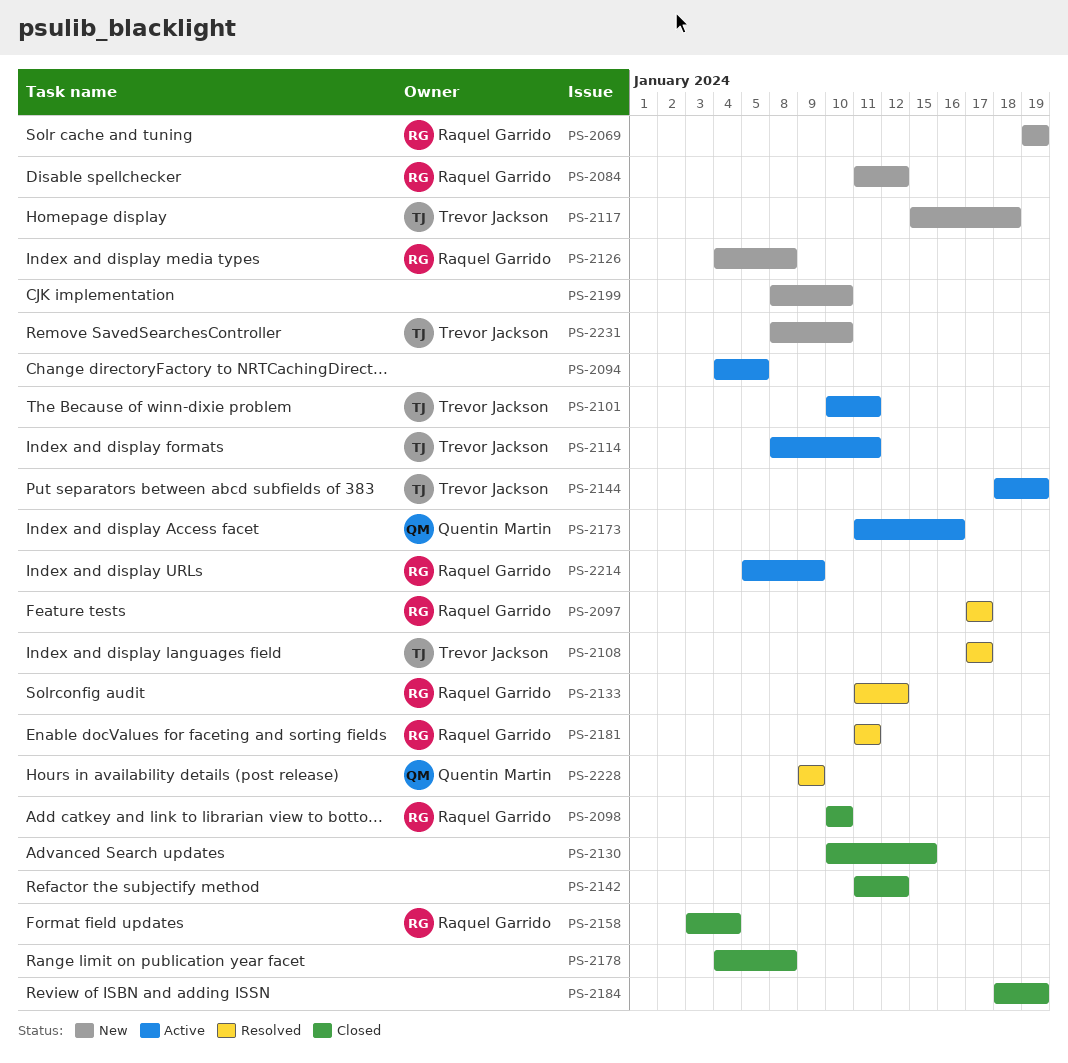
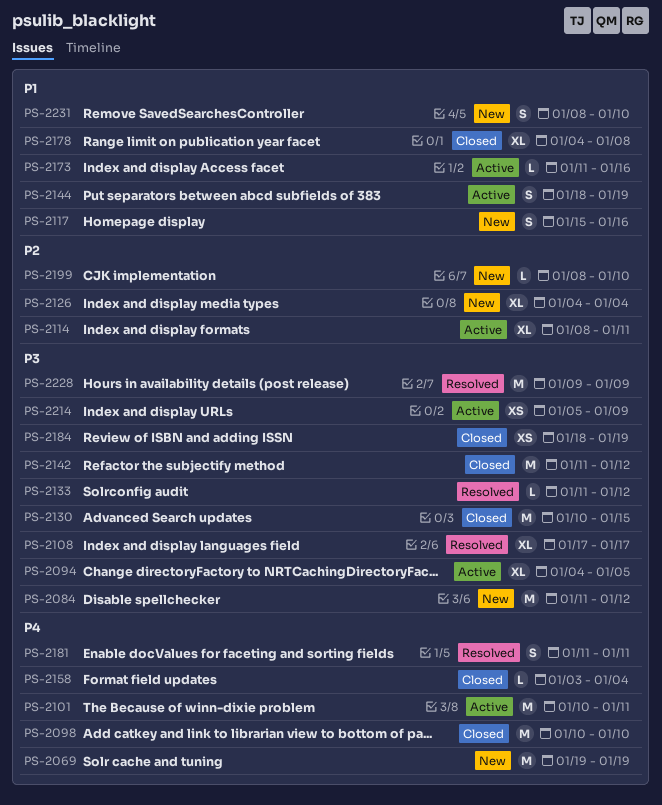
PS-2097: present -> none
PS-2117, due: Jan 18 -> Jan 16
PS-2126, due: Jan 8 -> Jan 4

